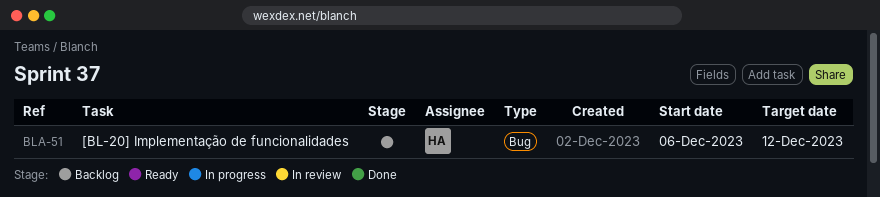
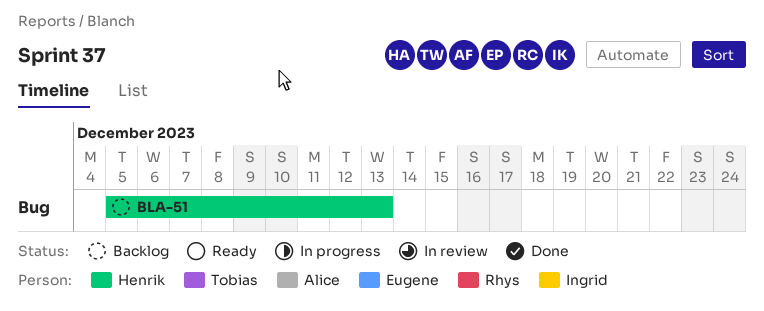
BLA-51, start: Dec 6 -> Dec 5
BLA-51, due: Dec 12 -> Dec 13

